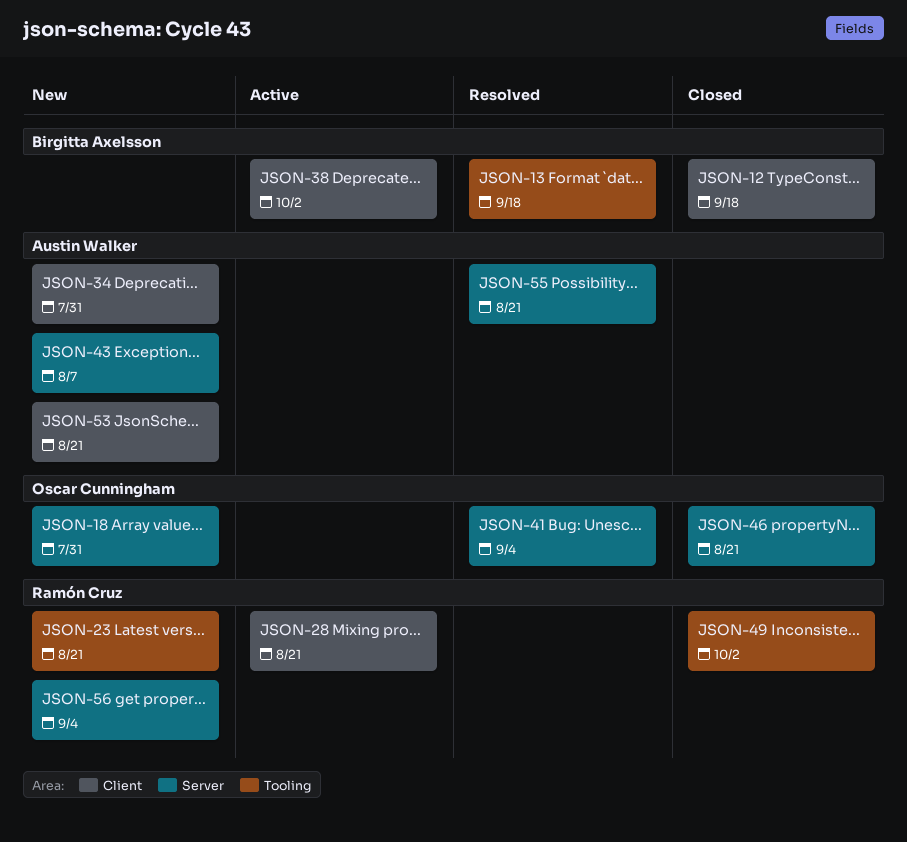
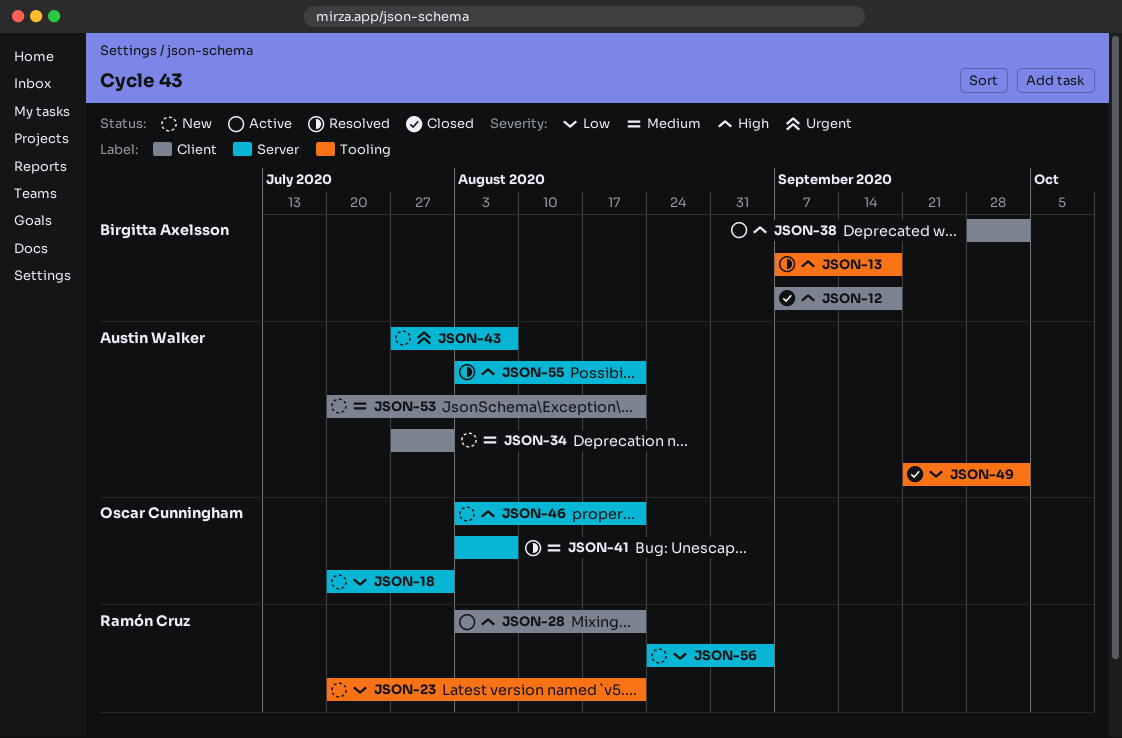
JSON-41, due: Sep 4 -> Aug 7
JSON-46, status: Closed -> New
JSON-49, owner: Ramón Cruz -> Austin Walker

